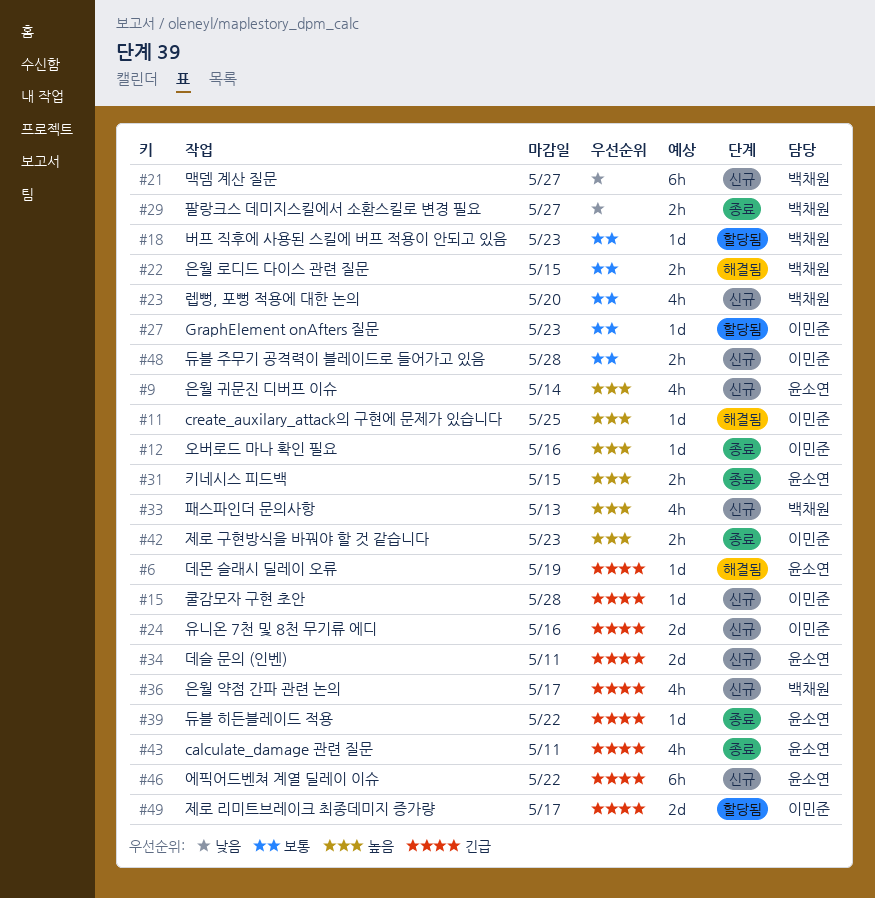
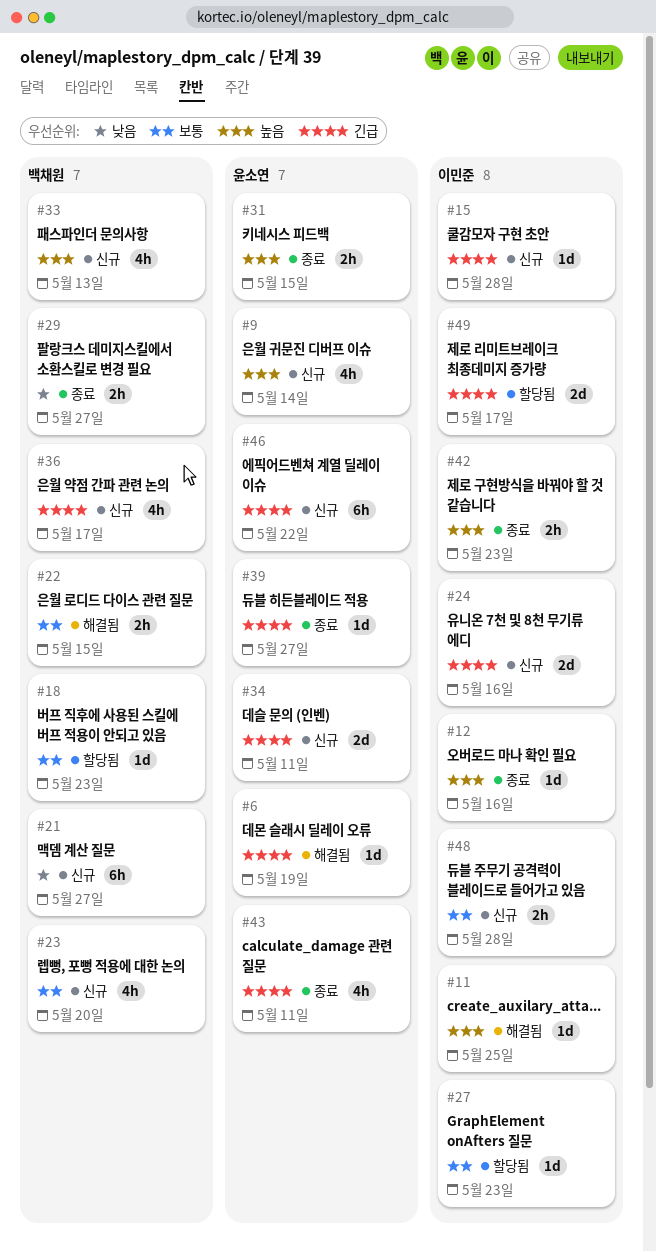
#39, due: May 22 -> May 27

